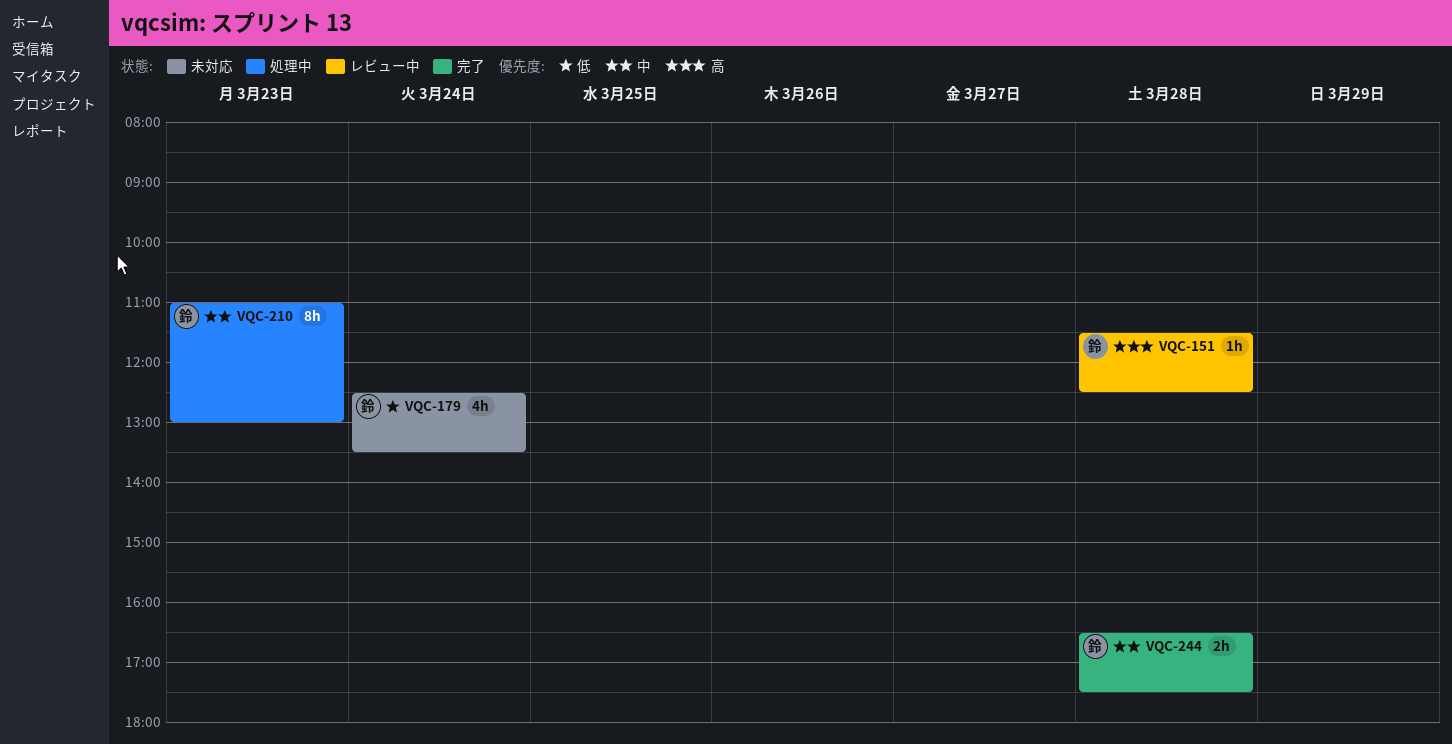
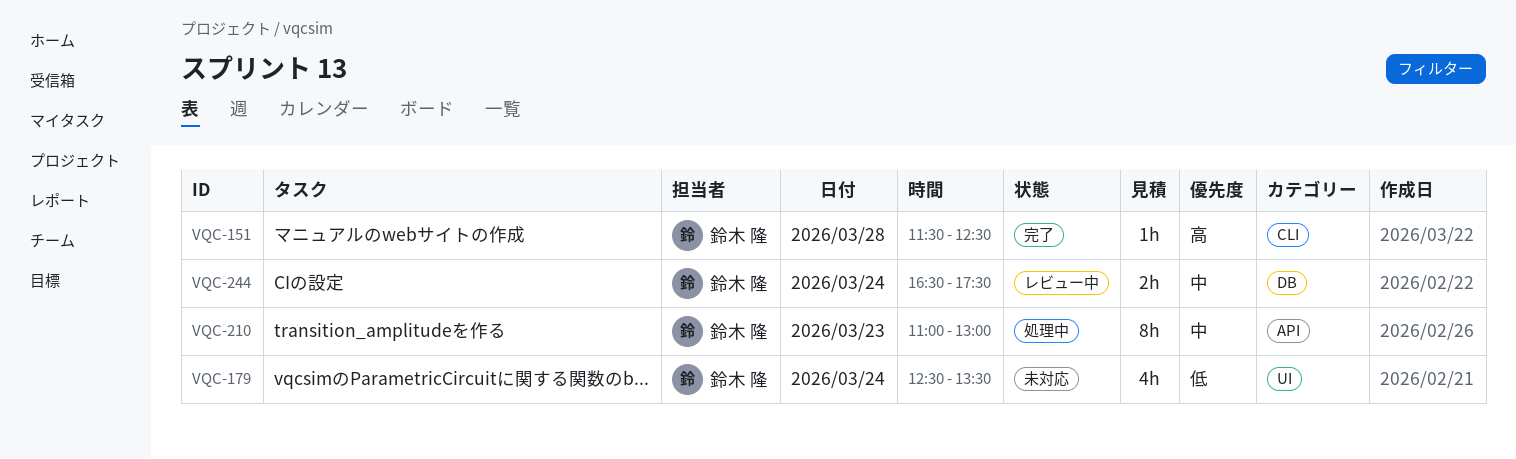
VQC-151, status: レビュー中 -> 完了
VQC-244, status: 完了 -> レビュー中
VQC-244, day: Mar 28 -> Mar 24

